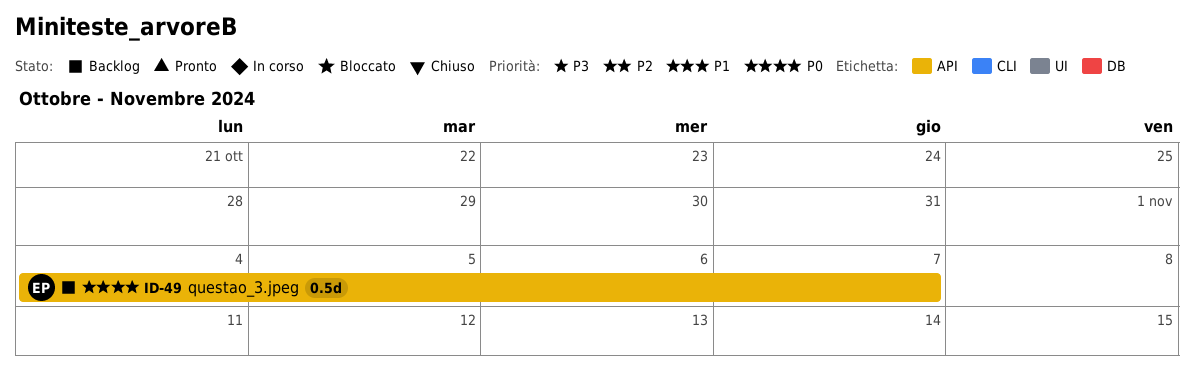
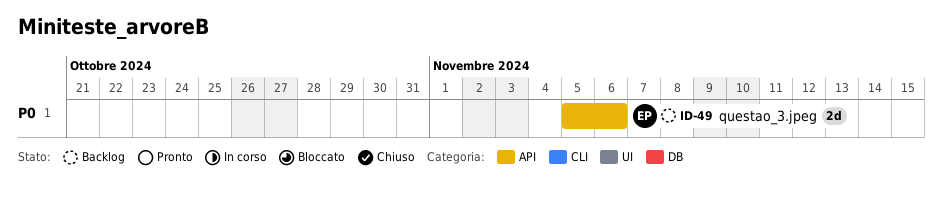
ID-49, estimate: 0.5d -> 2d
ID-49, start: Nov 4 -> Nov 5
ID-49, due: Nov 7 -> Nov 6

